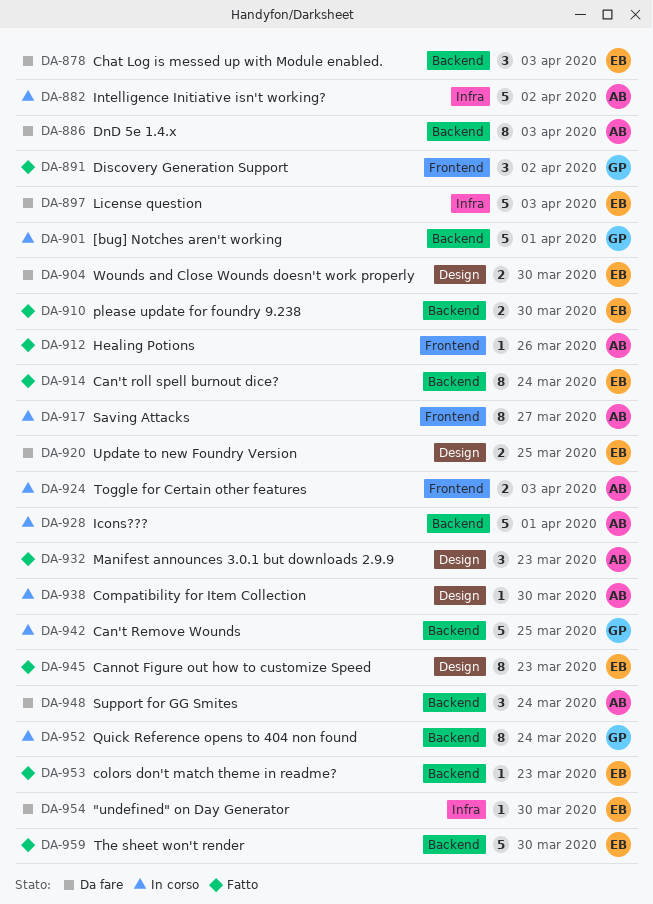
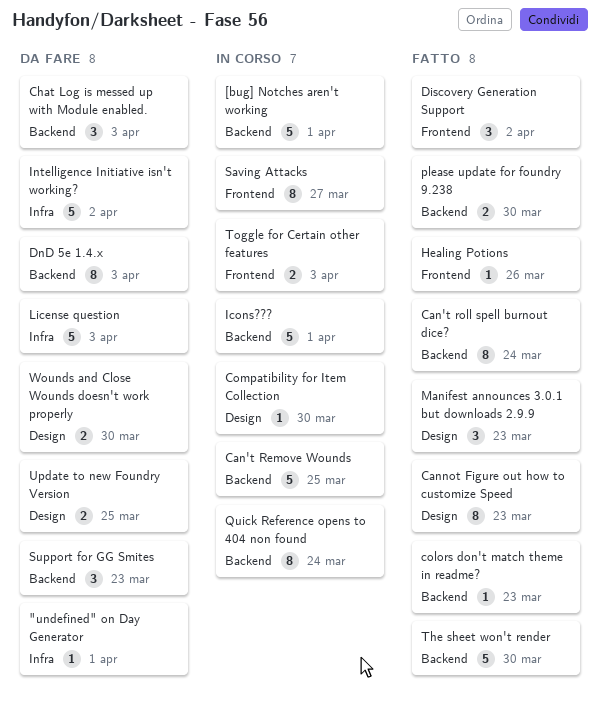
"undefined" on Day Generator, due: Mar 30 -> Apr 1
Intelligence Initiative isn't working?, status: In corso -> Da fare
Support for GG Smites, due: Mar 24 -> Mar 23

